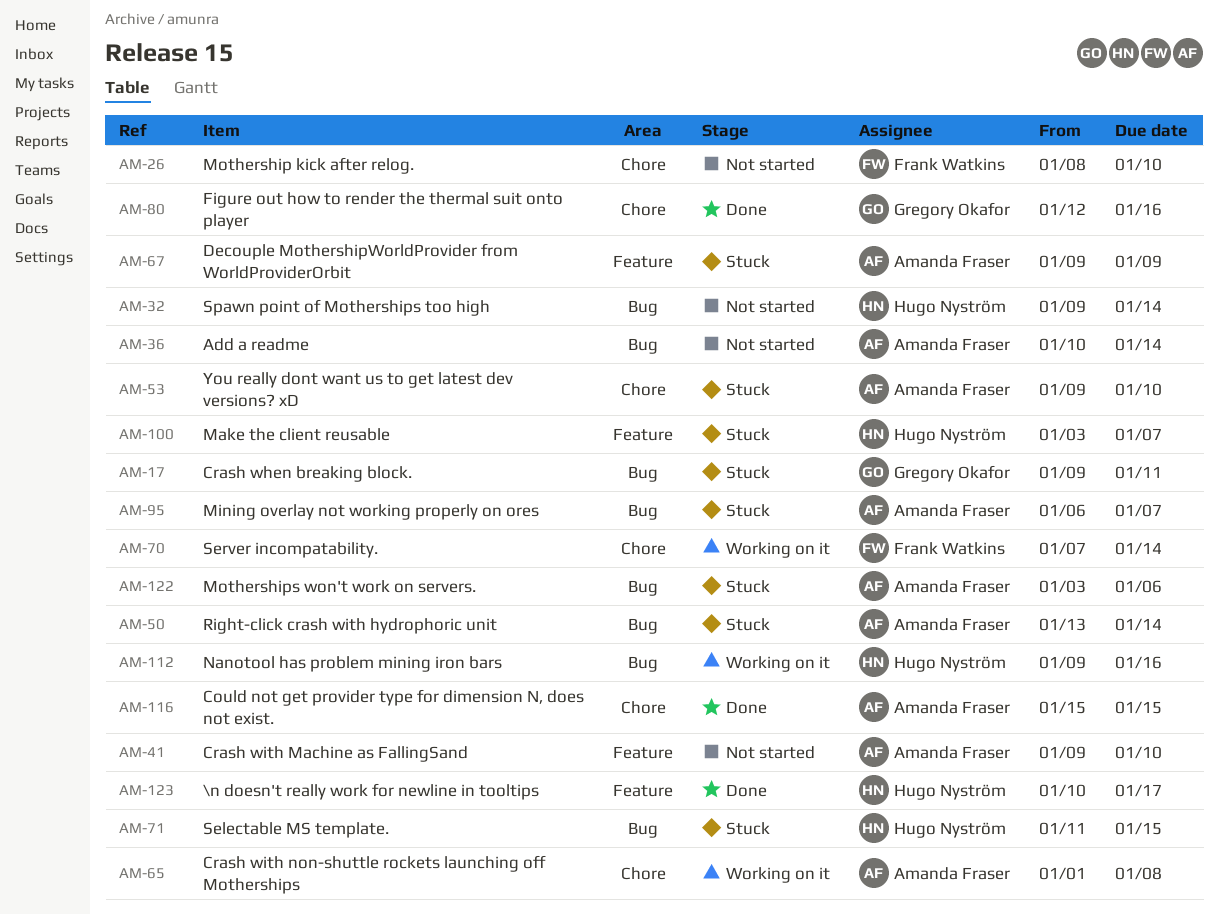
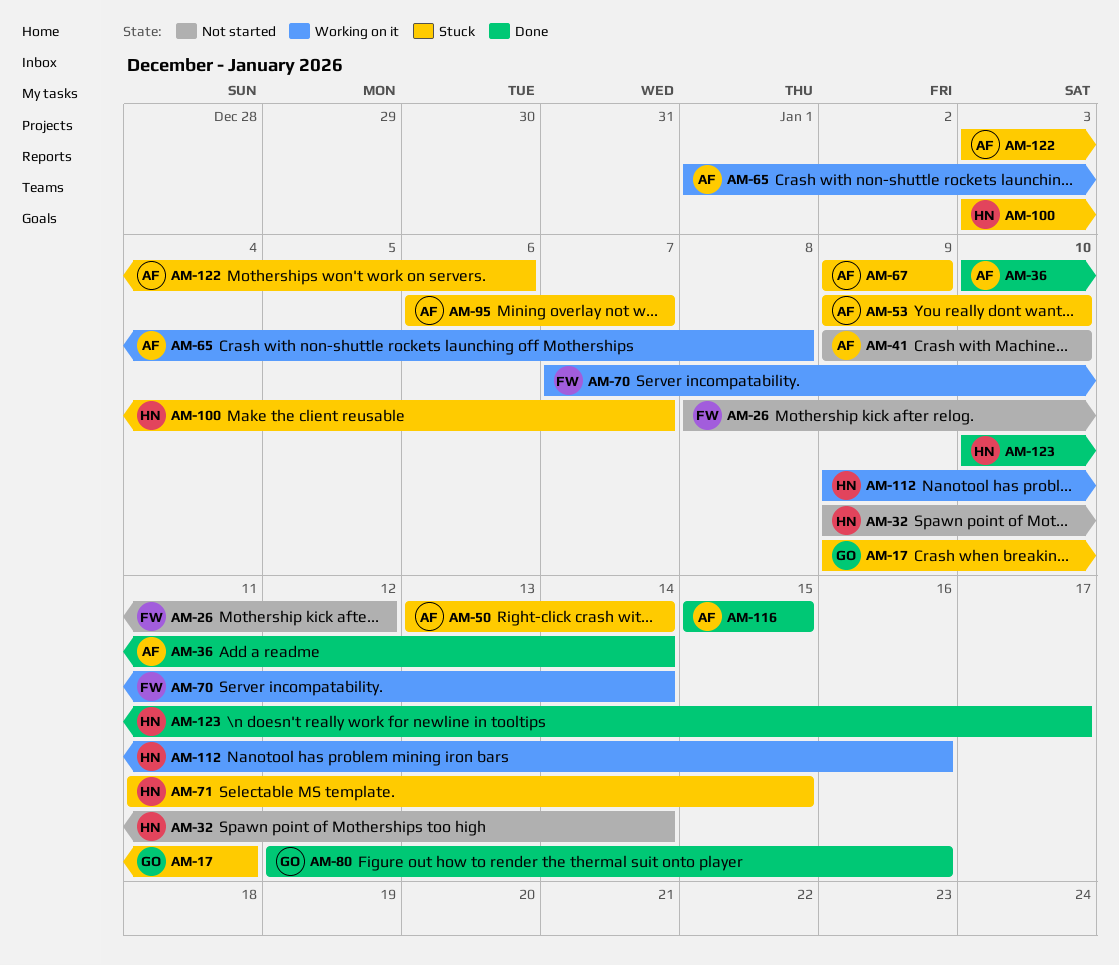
AM-26, due: Jan 10 -> Jan 12
AM-36, status: Not started -> Done

